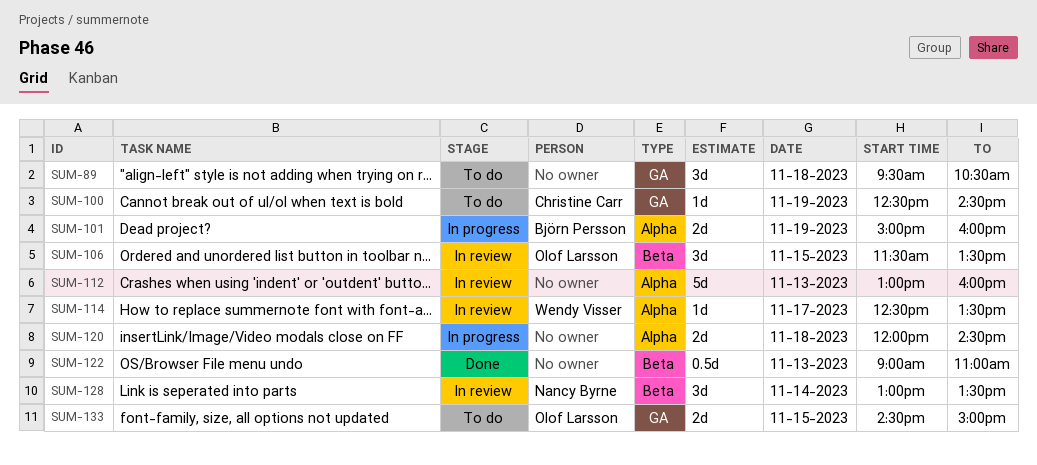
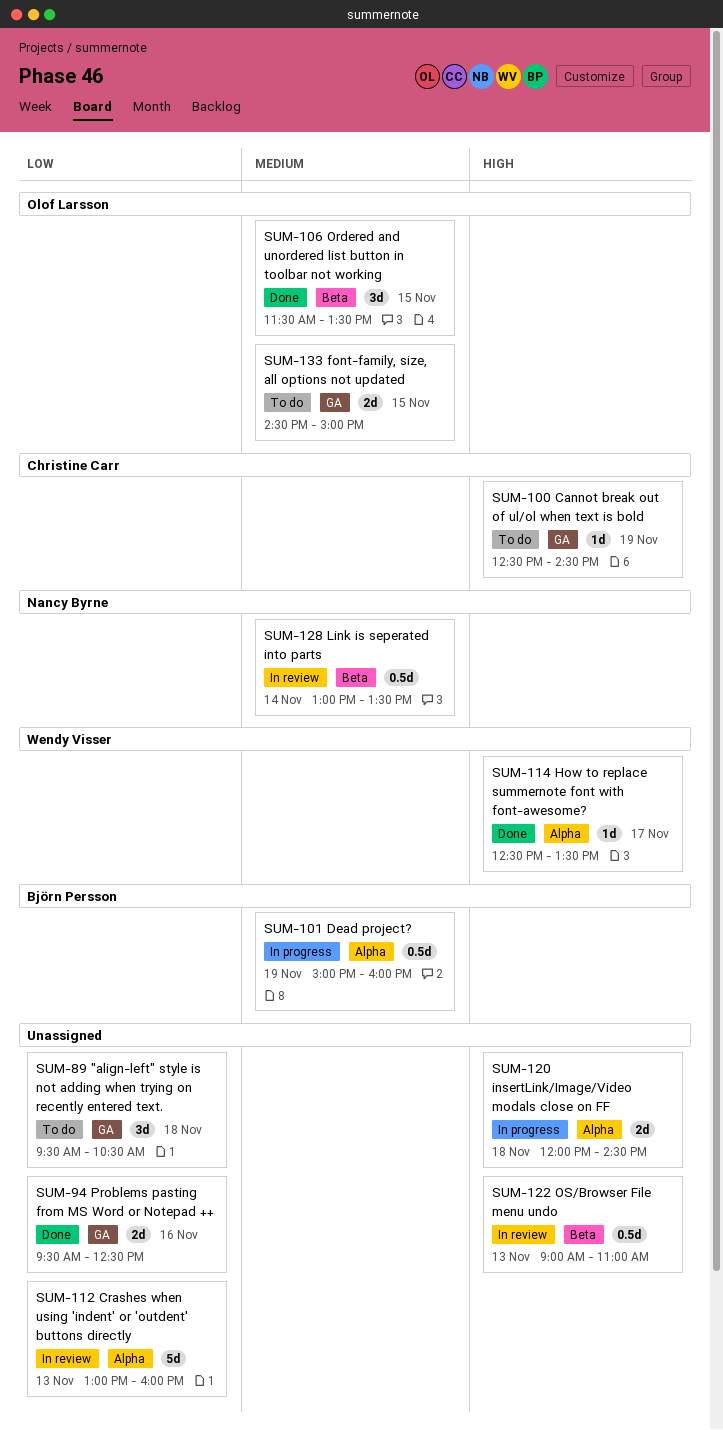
SUM-94: none -> present
SUM-101, estimate: 2d -> 0.5d
SUM-106, status: In review -> Done
SUM-114, status: In review -> Done
SUM-122, status: Done -> In review
SUM-128, estimate: 3d -> 0.5d

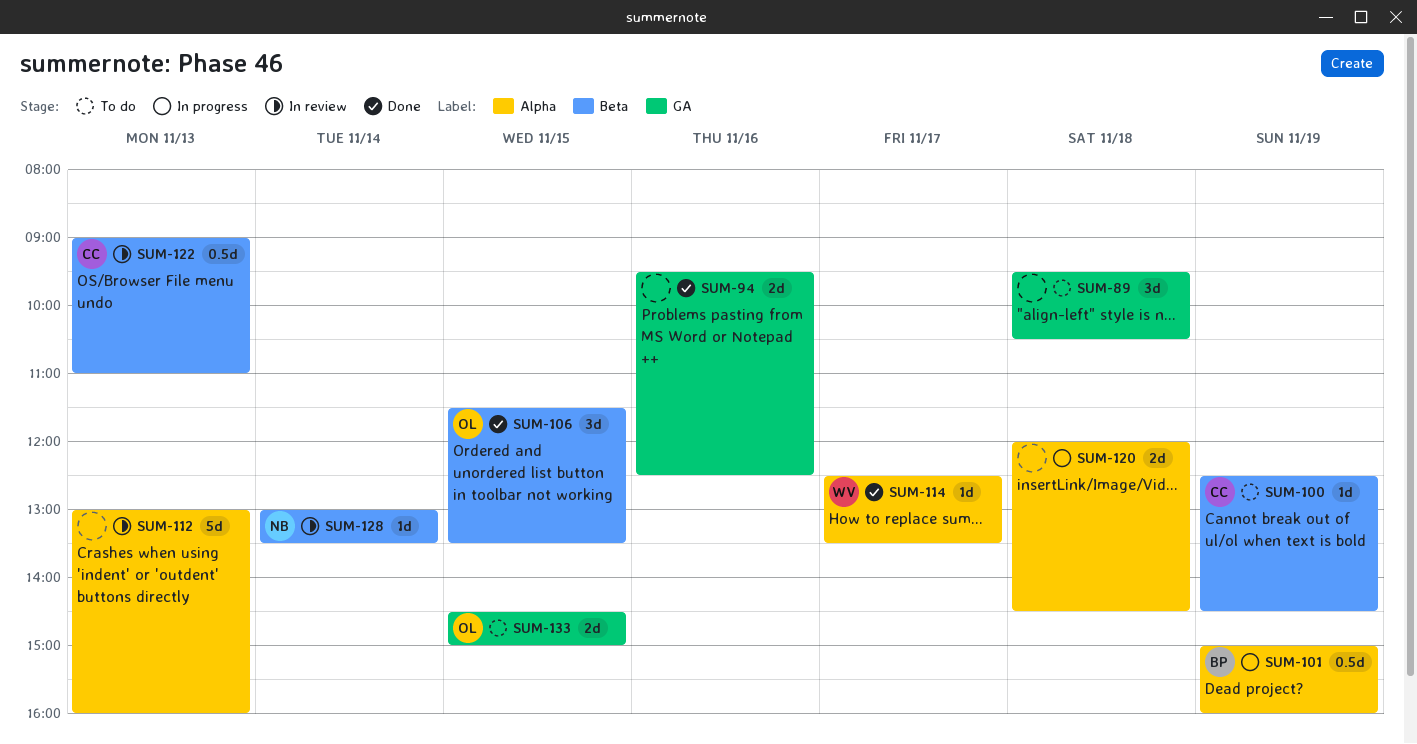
SUM-100, label: GA -> Beta
SUM-122, owner: none -> Christine Carr
SUM-128, estimate: 0.5d -> 1d

